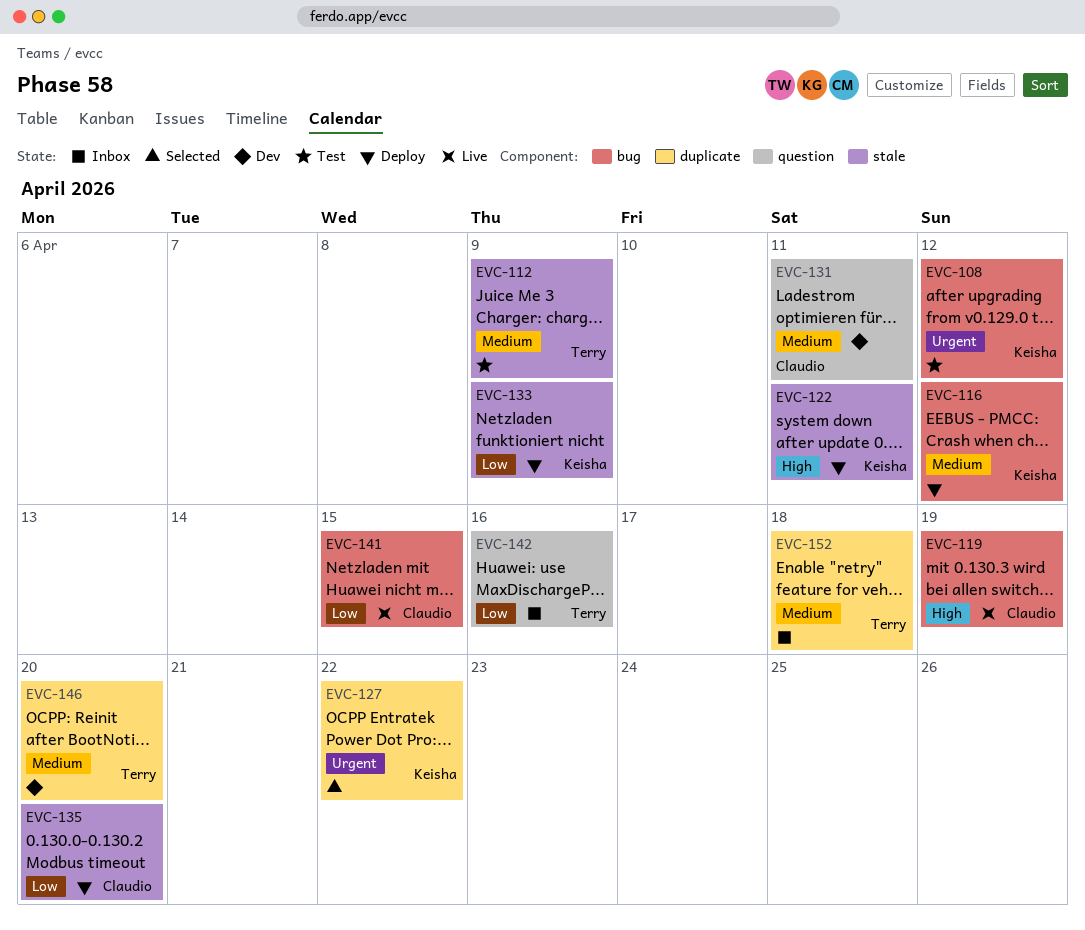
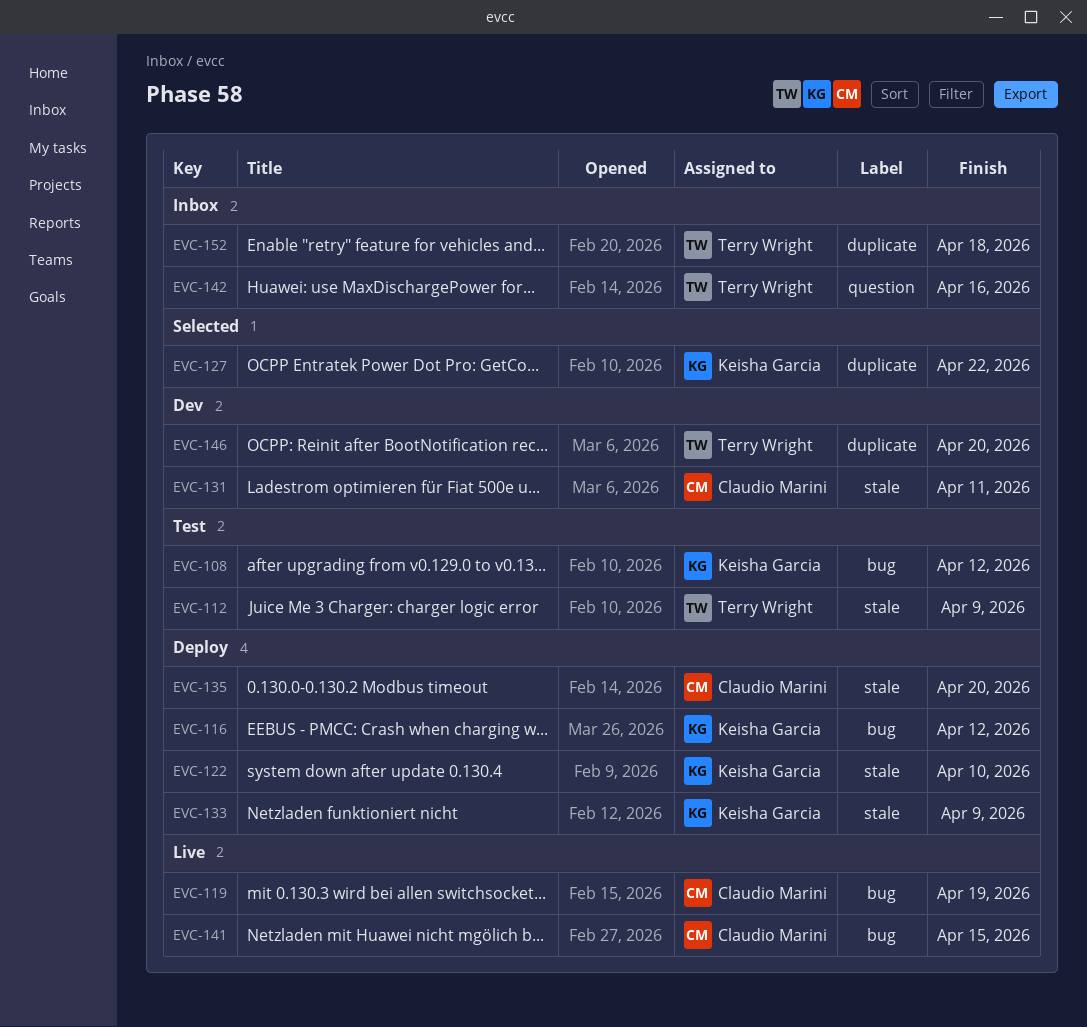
EVC-122, due: Apr 11 -> Apr 10
EVC-131, label: question -> stale

